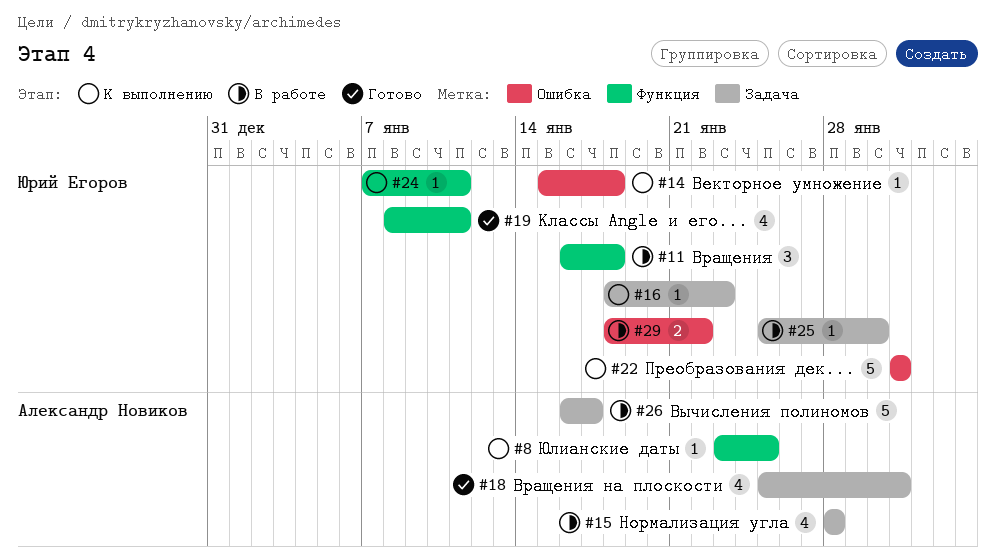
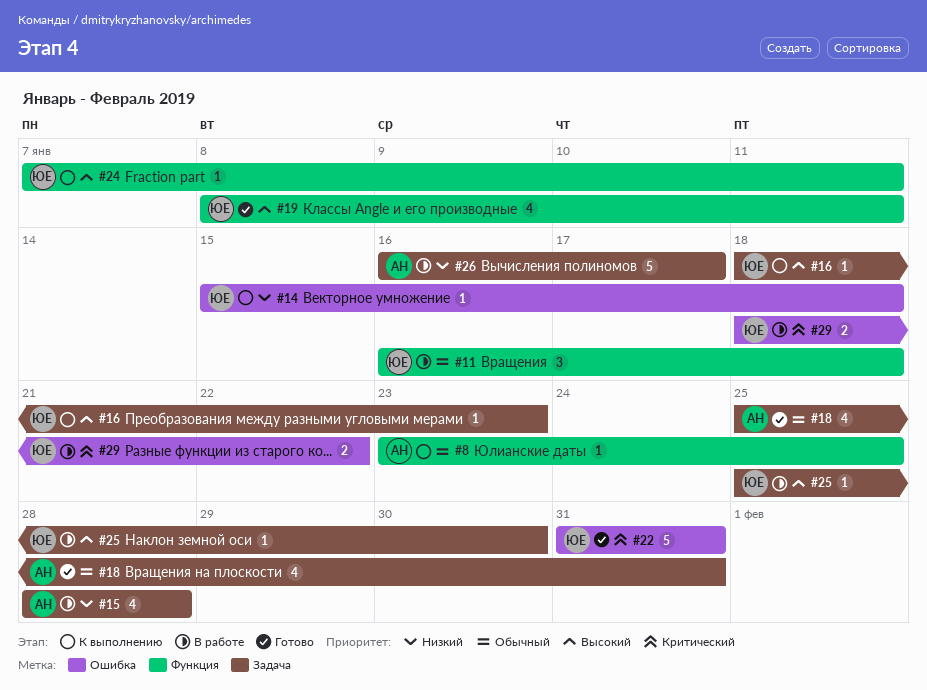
#22, status: К выполнению -> Готово

